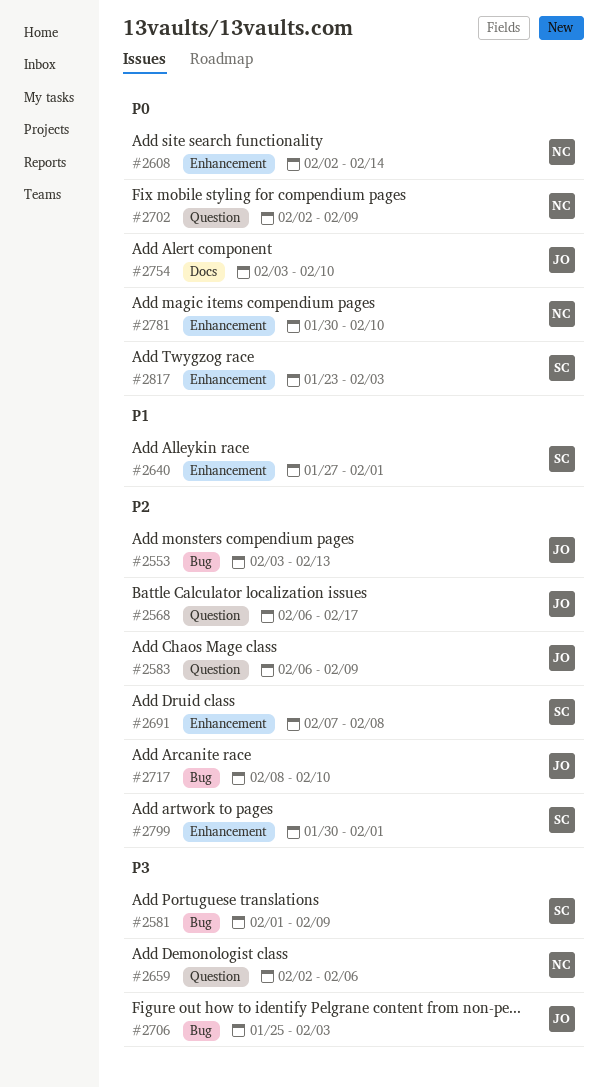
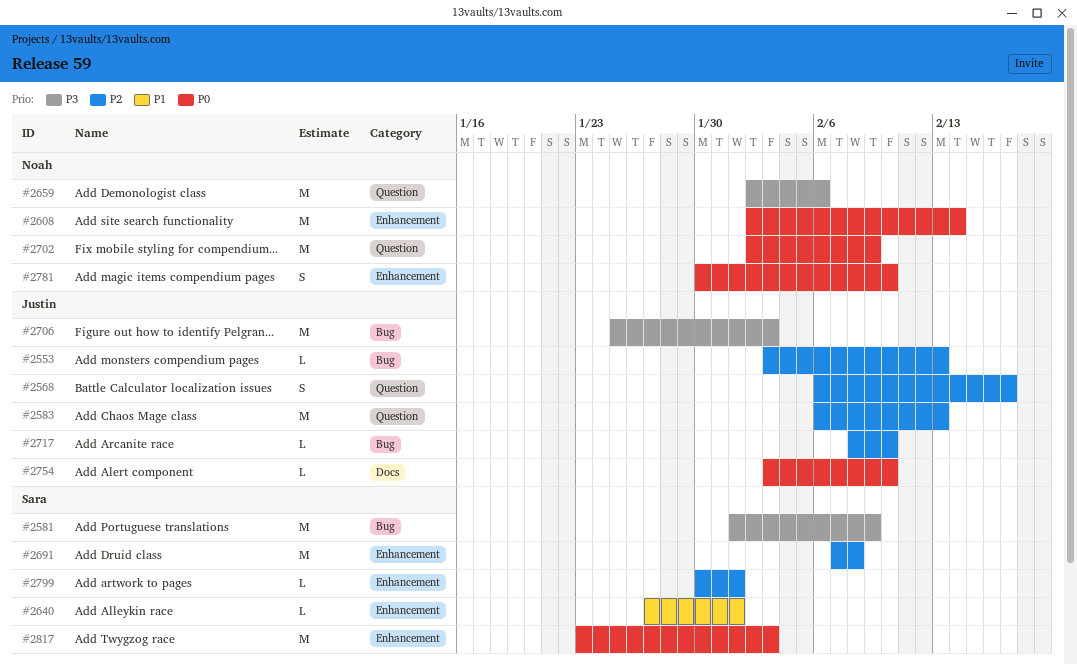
#2583, due: Feb 9 -> Feb 13

